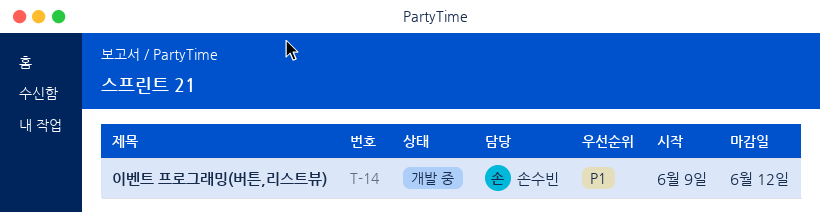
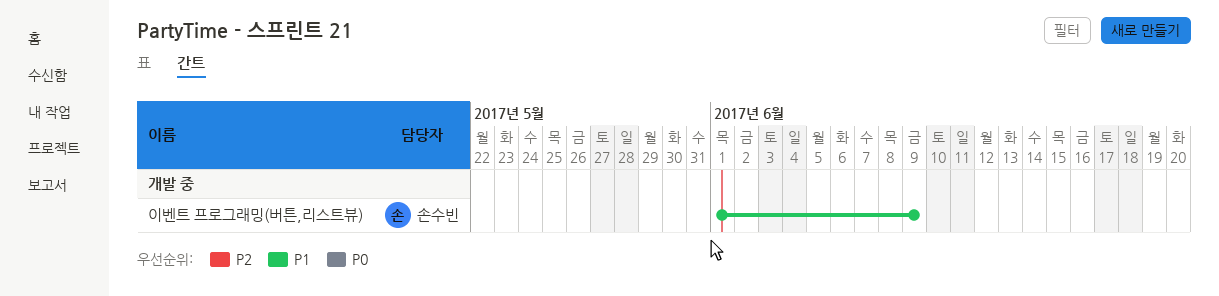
이벤트 프로그래밍(버튼,리스트뷰), start: Jun 9 -> Jun 1
이벤트 프로그래밍(버튼,리스트뷰), due: Jun 12 -> Jun 9

